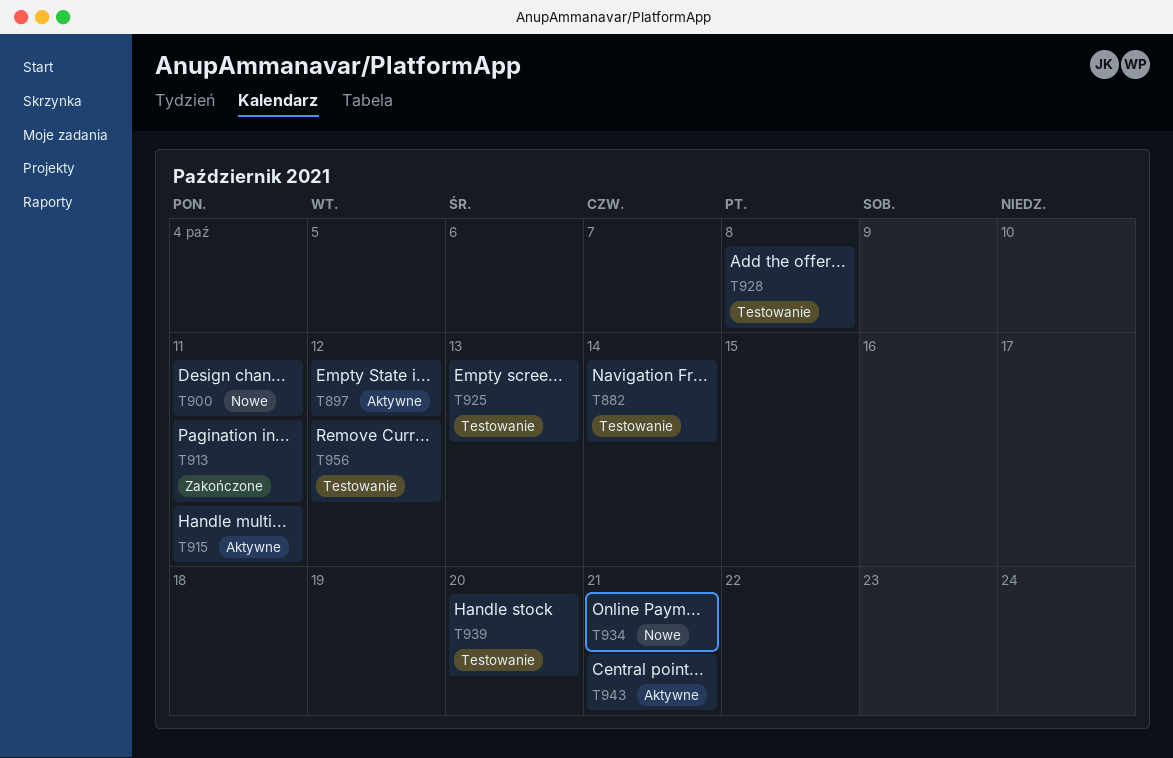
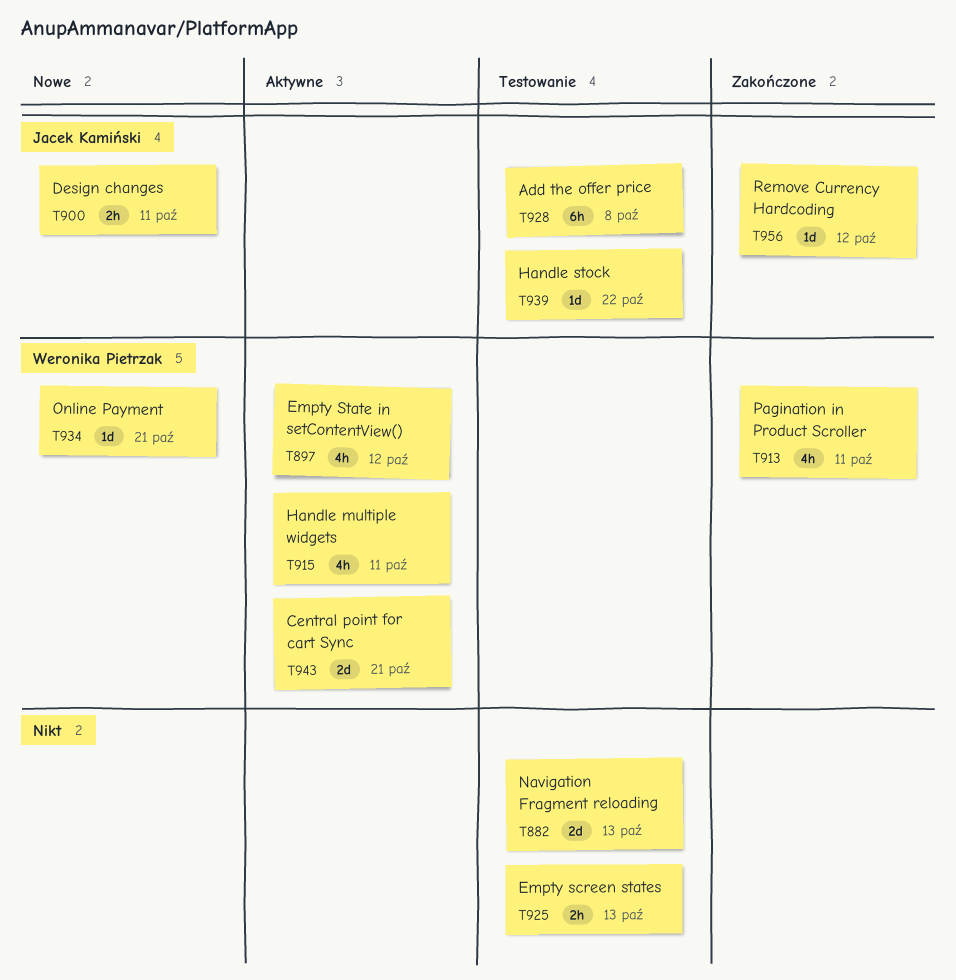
T882, due: Oct 14 -> Oct 13
T939, due: Oct 20 -> Oct 22
T956, status: Testowanie -> Zakończone

